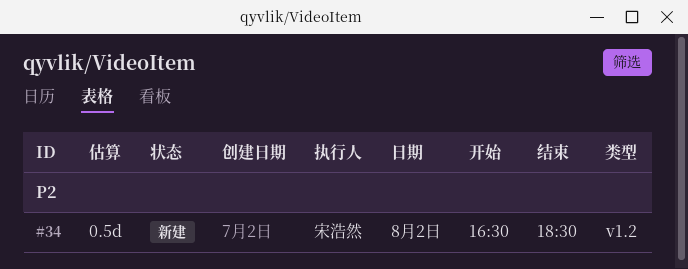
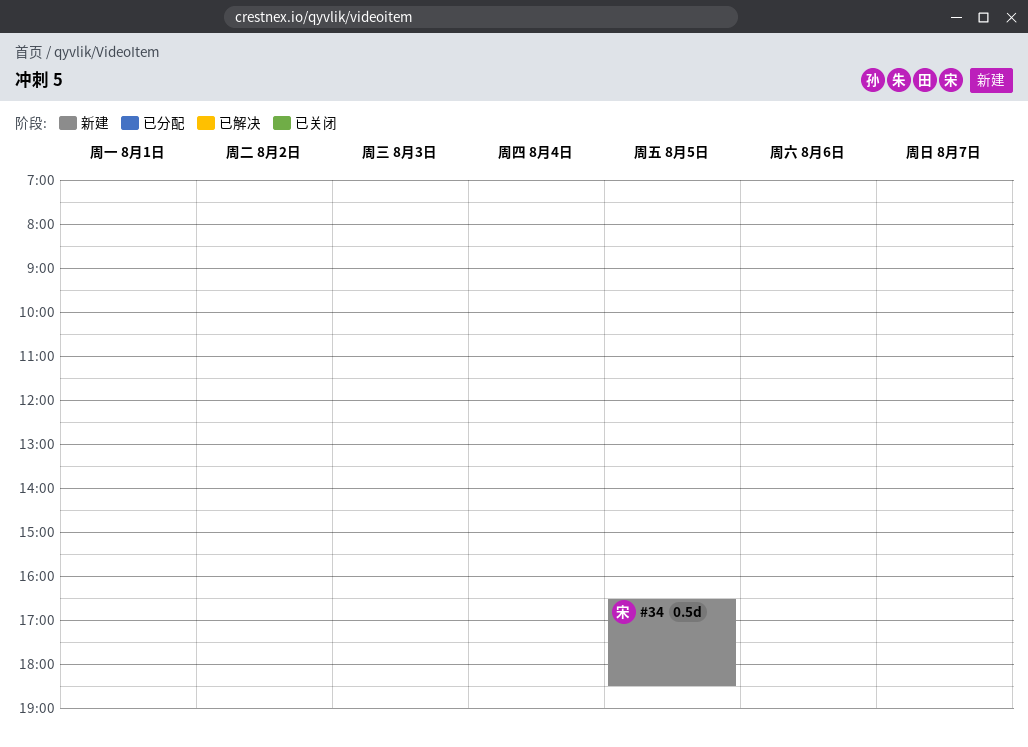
#34, day: Aug 2 -> Aug 5

